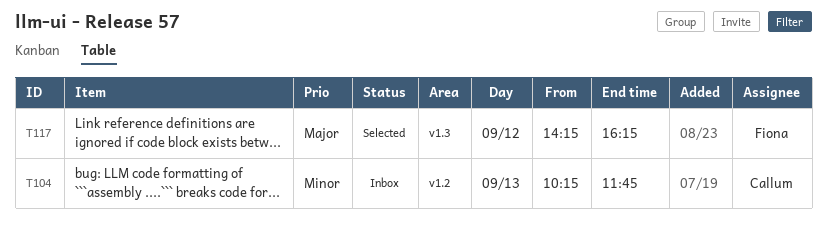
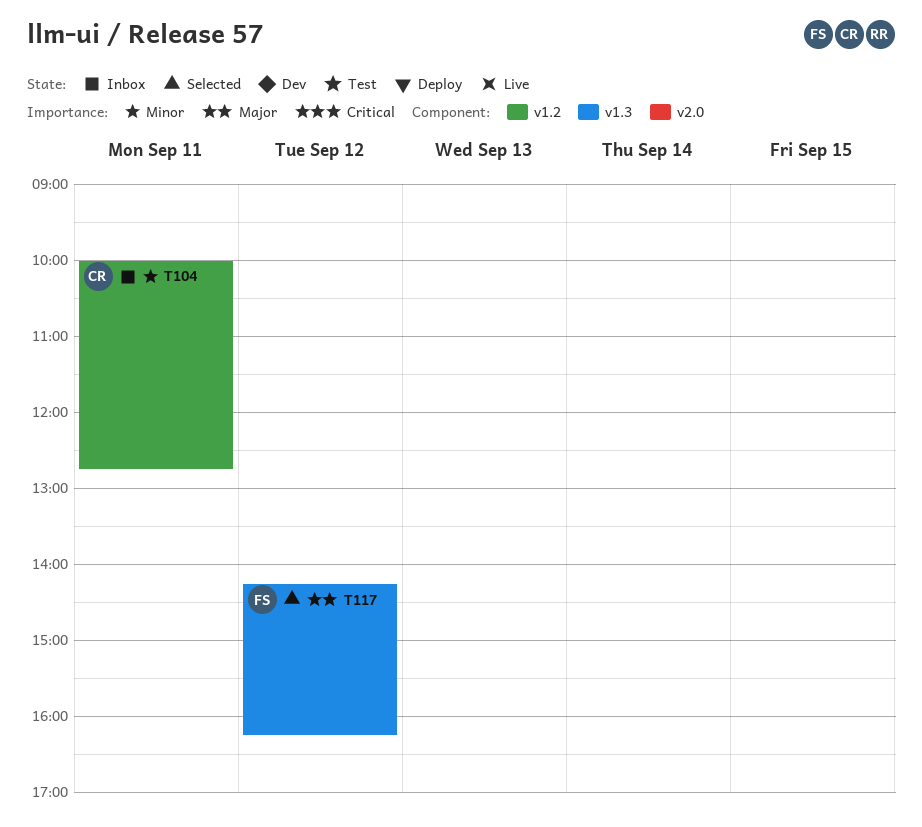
T104, day: Sep 13 -> Sep 11
T104, begins: 10:15 -> 10:00
T104, ends: 11:45 -> 12:45

